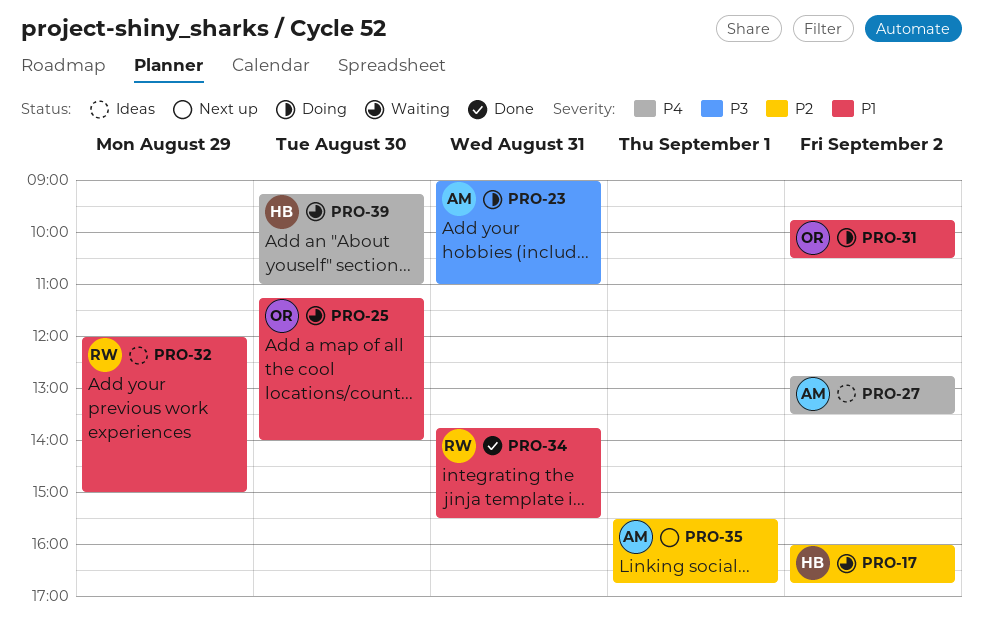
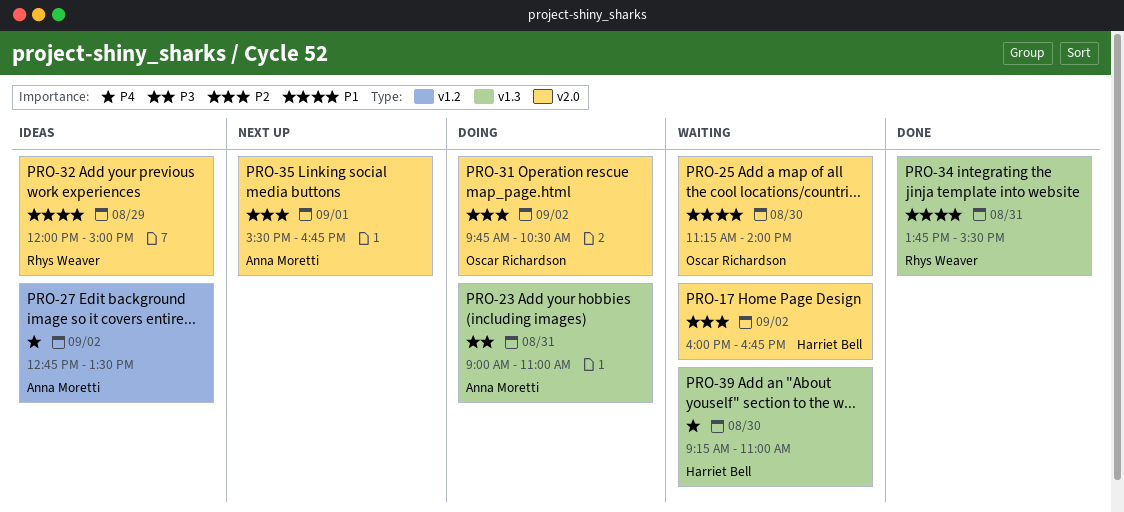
PRO-31, priority: P1 -> P2

